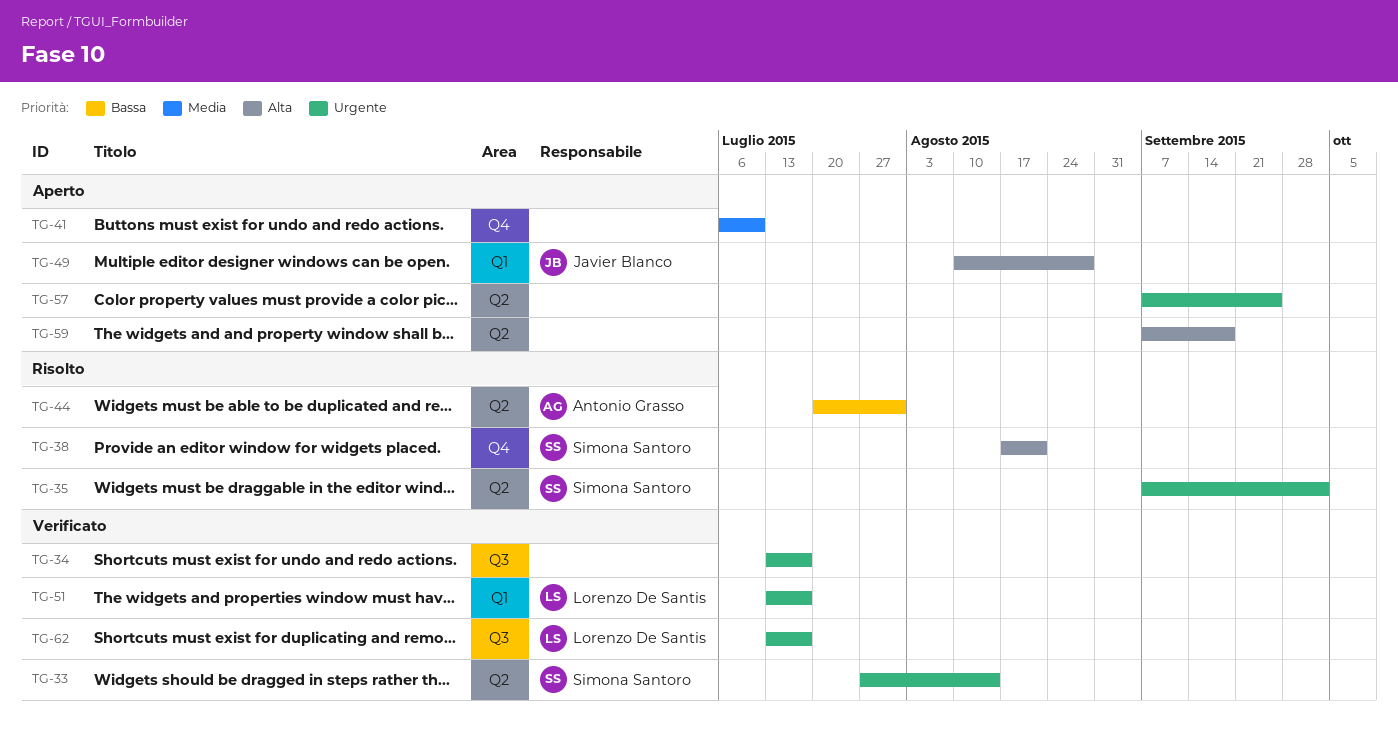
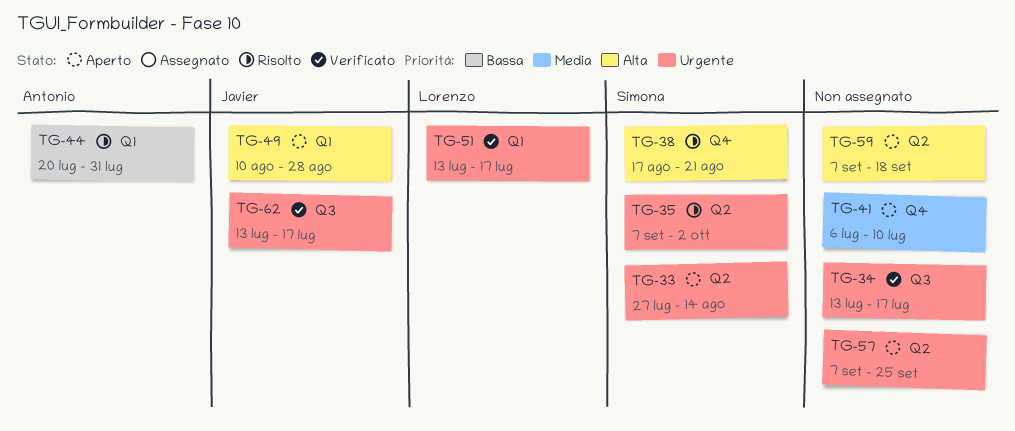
TG-33, status: Verificato -> Aperto
TG-44, label: Q2 -> Q1
TG-62, owner: Lorenzo De Santis -> Javier Blanco

